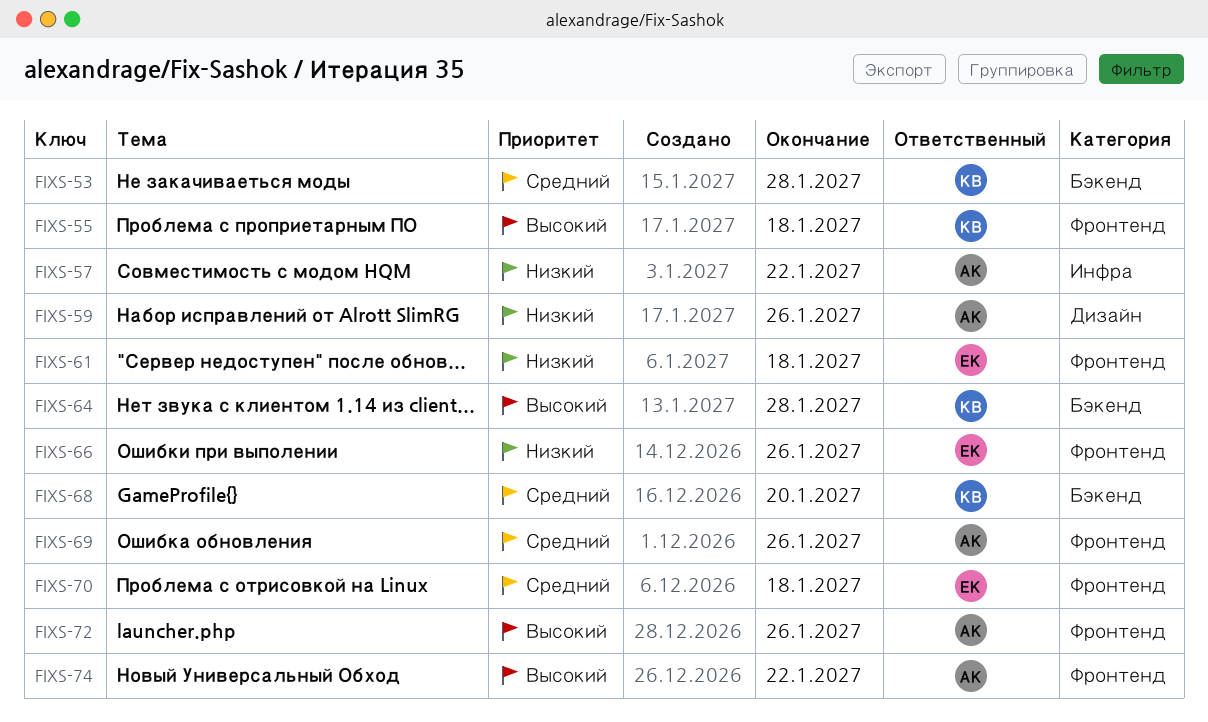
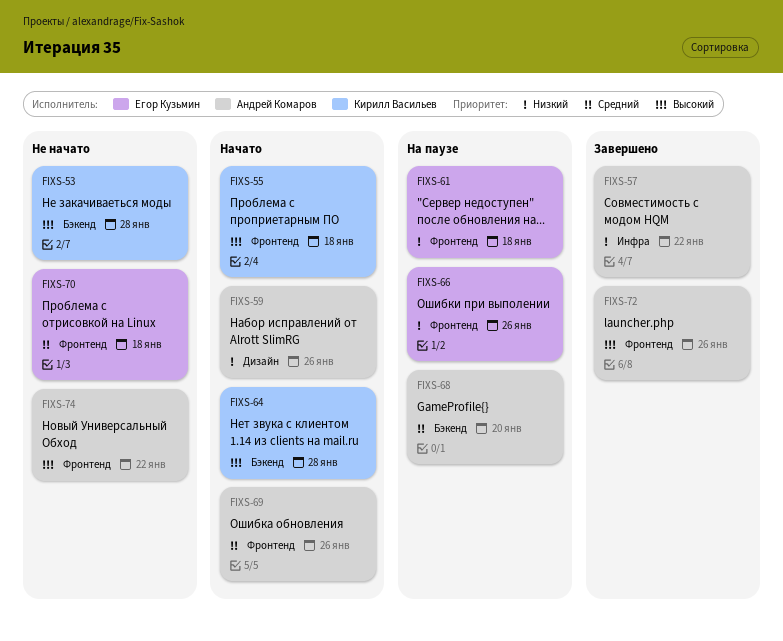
FIXS-53, priority: Средний -> Высокий
FIXS-68, owner: Кирилл Васильев -> Андрей Комаров

